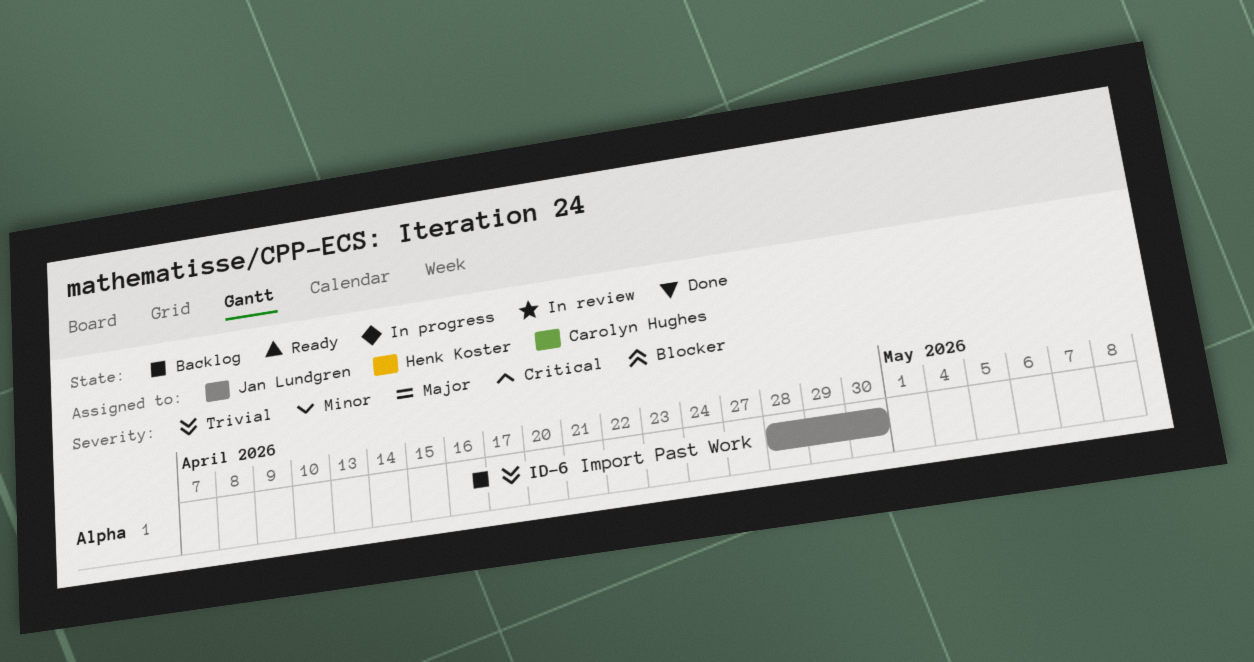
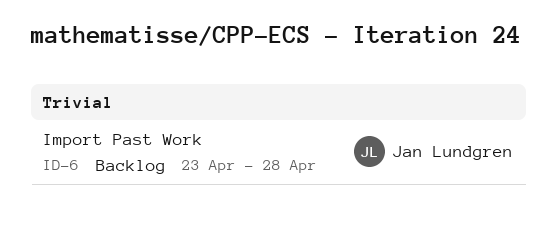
ID-6, start: Apr 28 -> Apr 23
ID-6, due: Apr 30 -> Apr 28

